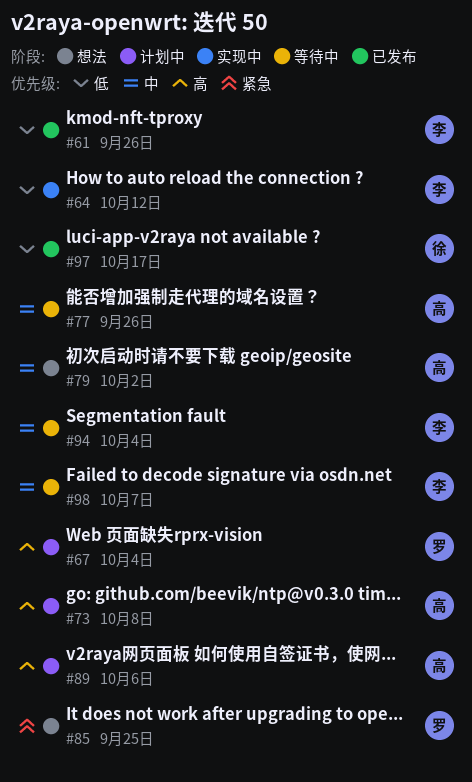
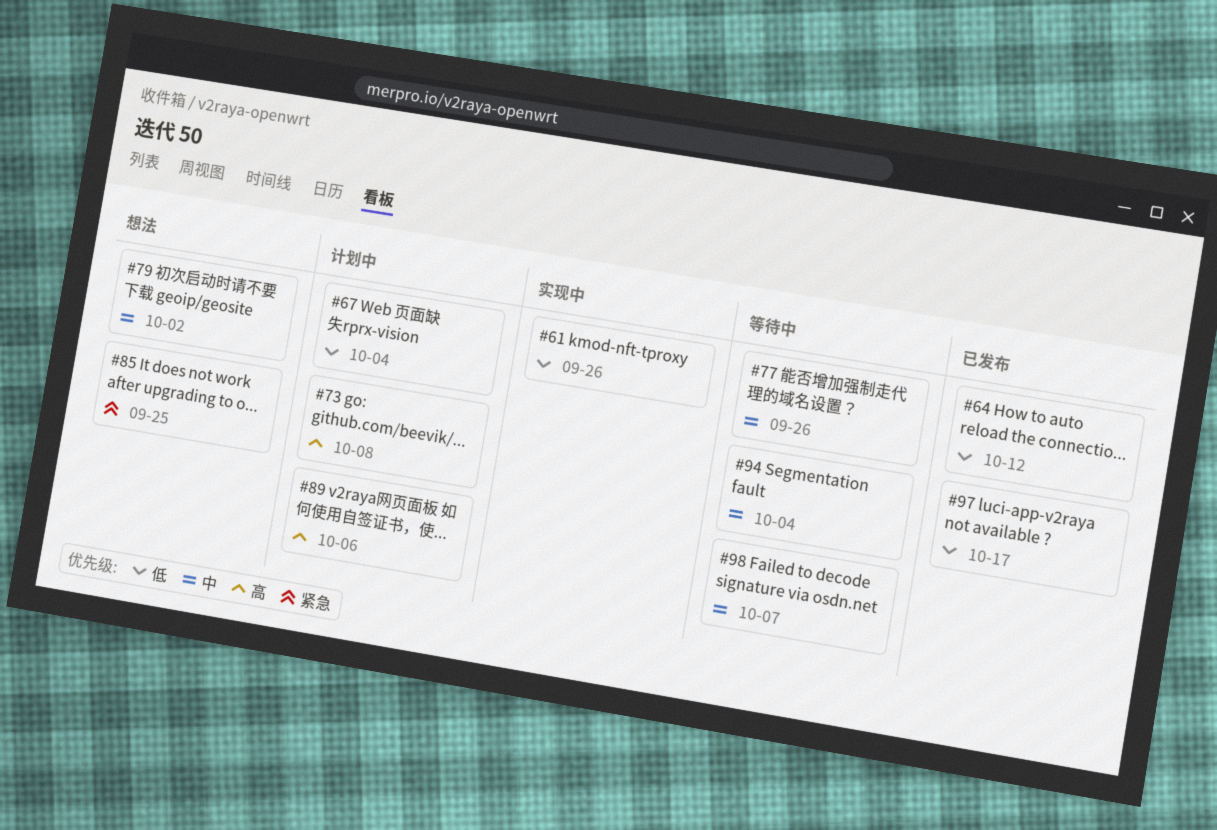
#61, status: 已发布 -> 实现中
#64, status: 实现中 -> 已发布
#67, priority: 高 -> 低

